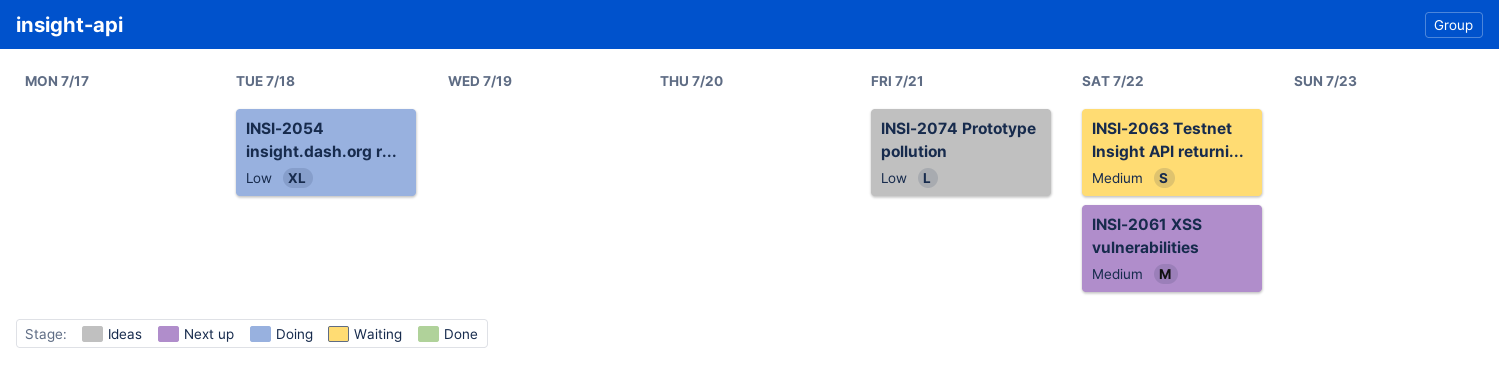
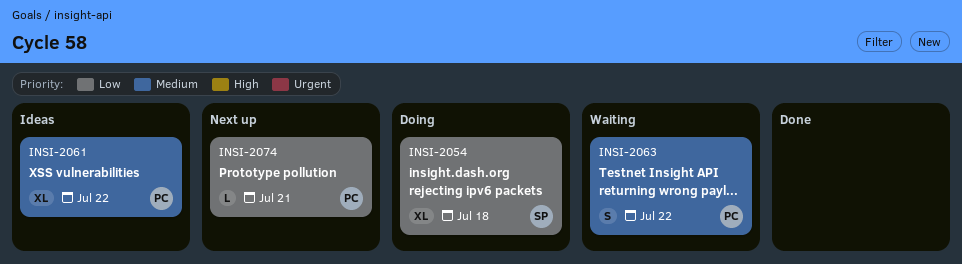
INSI-2061, status: Next up -> Ideas
INSI-2061, estimate: M -> XL
INSI-2074, status: Ideas -> Next up

